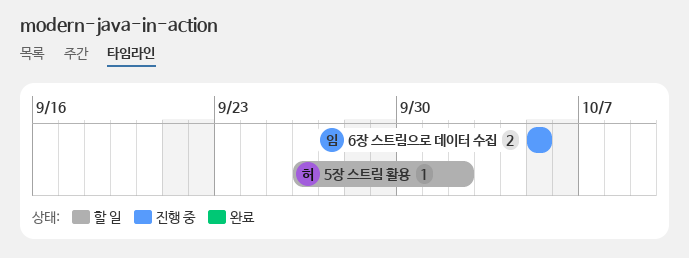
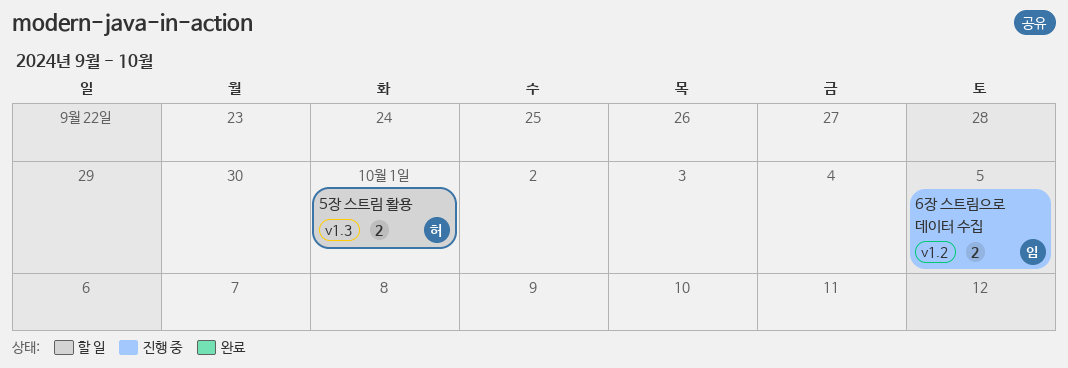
5장 스트림 활용, estimate: 1 -> 2
5장 스트림 활용, due: Oct 2 -> Oct 1

